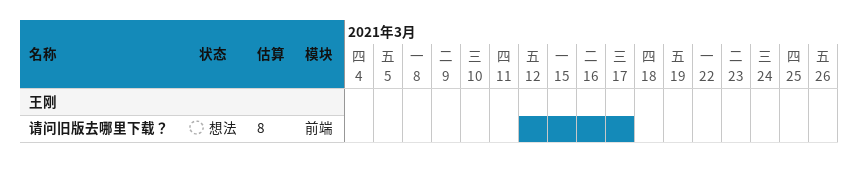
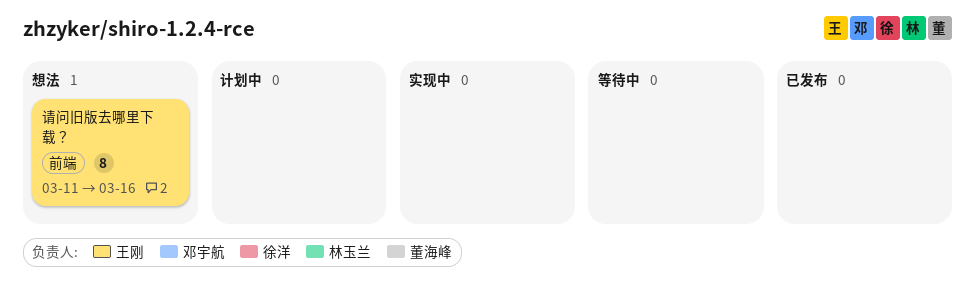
请问旧版去哪里下载？, start: Mar 12 -> Mar 11
请问旧版去哪里下载？, due: Mar 17 -> Mar 16

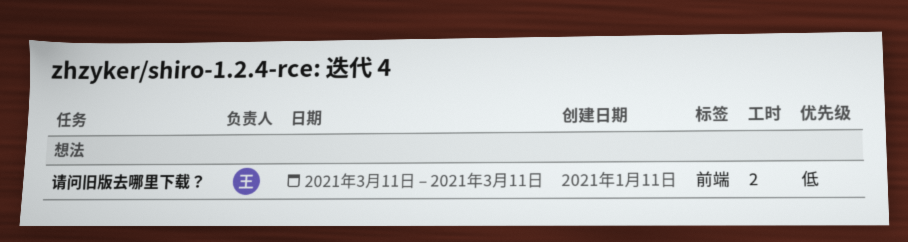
请问旧版去哪里下载？, estimate: 8 -> 2
请问旧版去哪里下载？, due: Mar 16 -> Mar 11

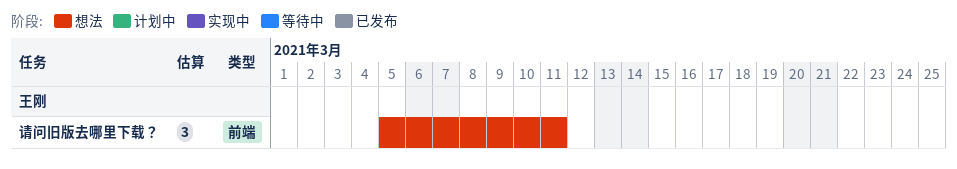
请问旧版去哪里下载？, estimate: 2 -> 3
请问旧版去哪里下载？, start: Mar 11 -> Mar 5

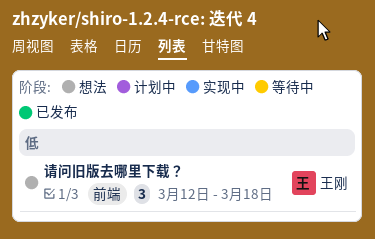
请问旧版去哪里下载？, start: Mar 5 -> Mar 12
请问旧版去哪里下载？, due: Mar 11 -> Mar 18

